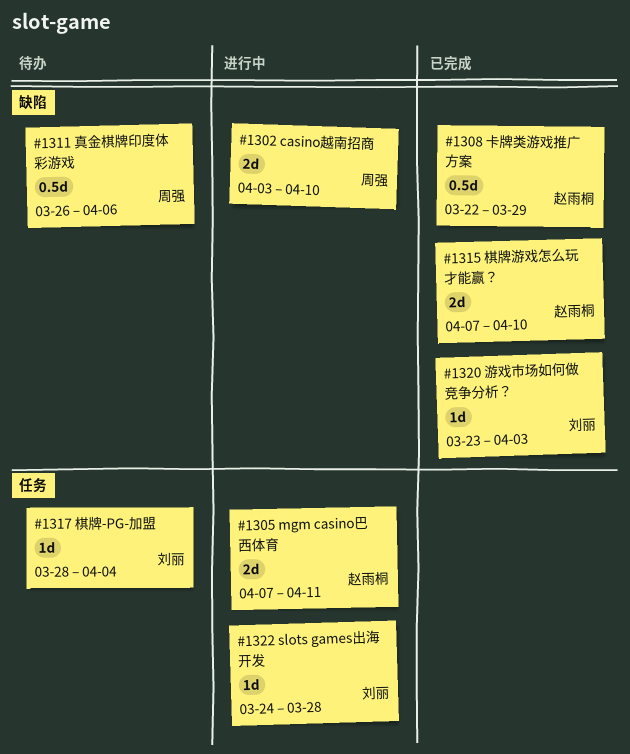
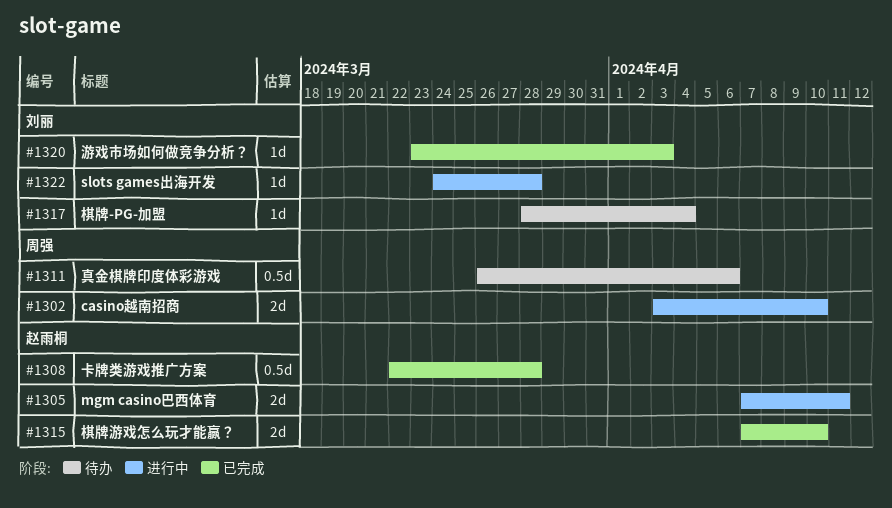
#1308, due: Mar 29 -> Mar 28

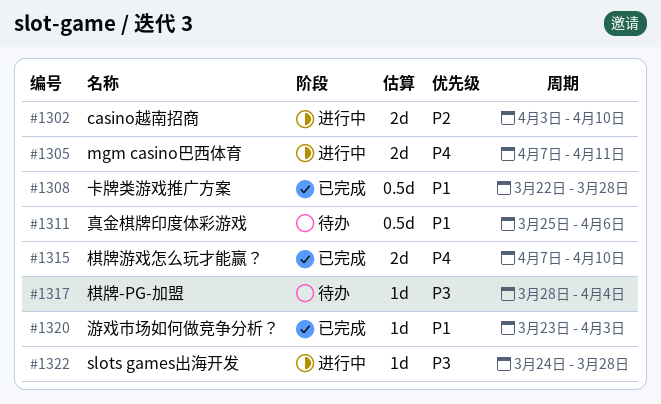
#1311, start: Mar 26 -> Mar 25

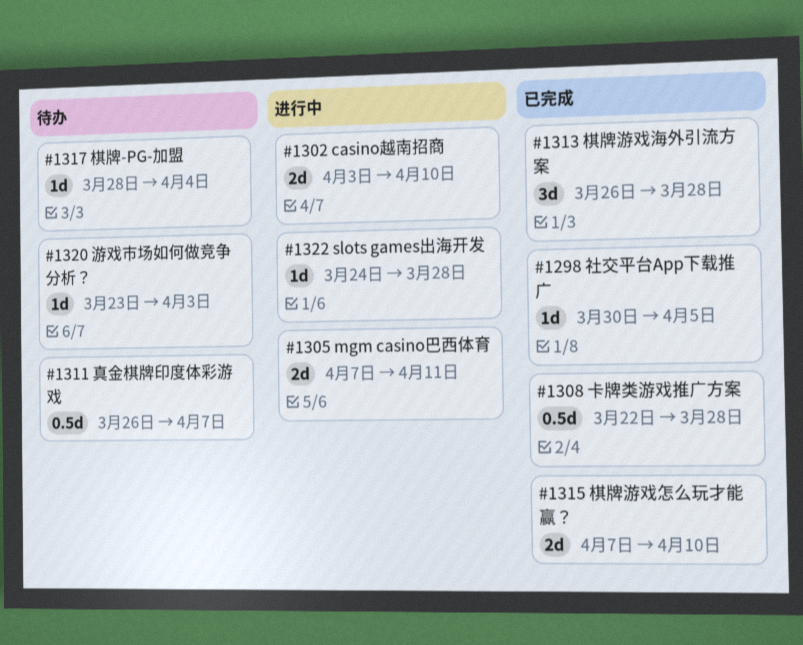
#1298: none -> present
#1311, start: Mar 25 -> Mar 26
#1311, due: Apr 6 -> Apr 7
#1313: none -> present
#1320, status: 已完成 -> 待办

